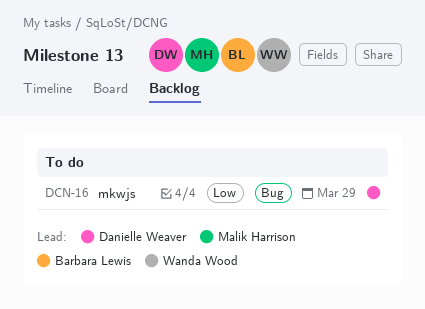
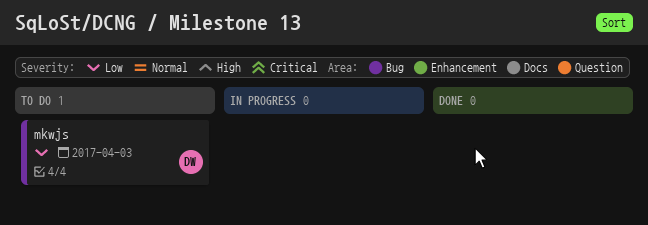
mkwjs, due: Mar 29 -> Apr 3

